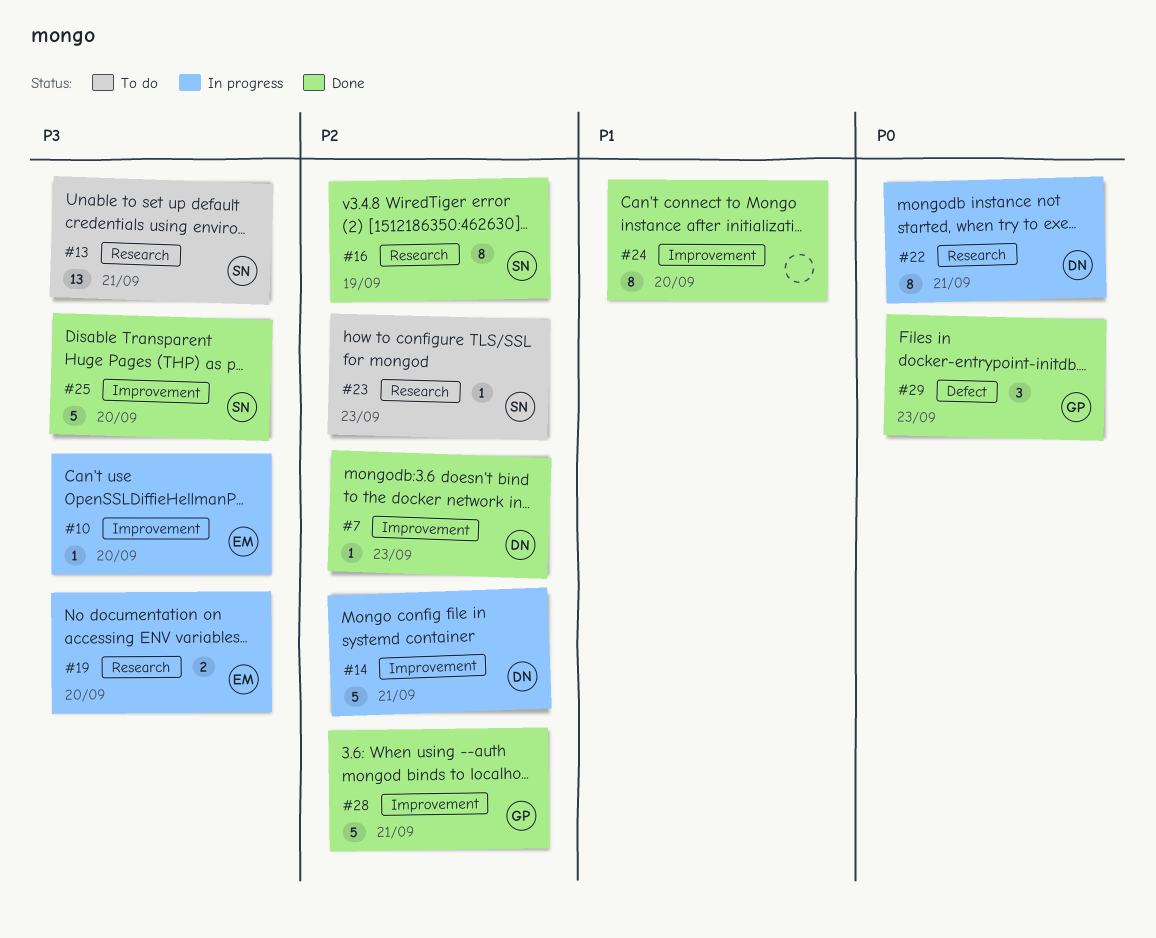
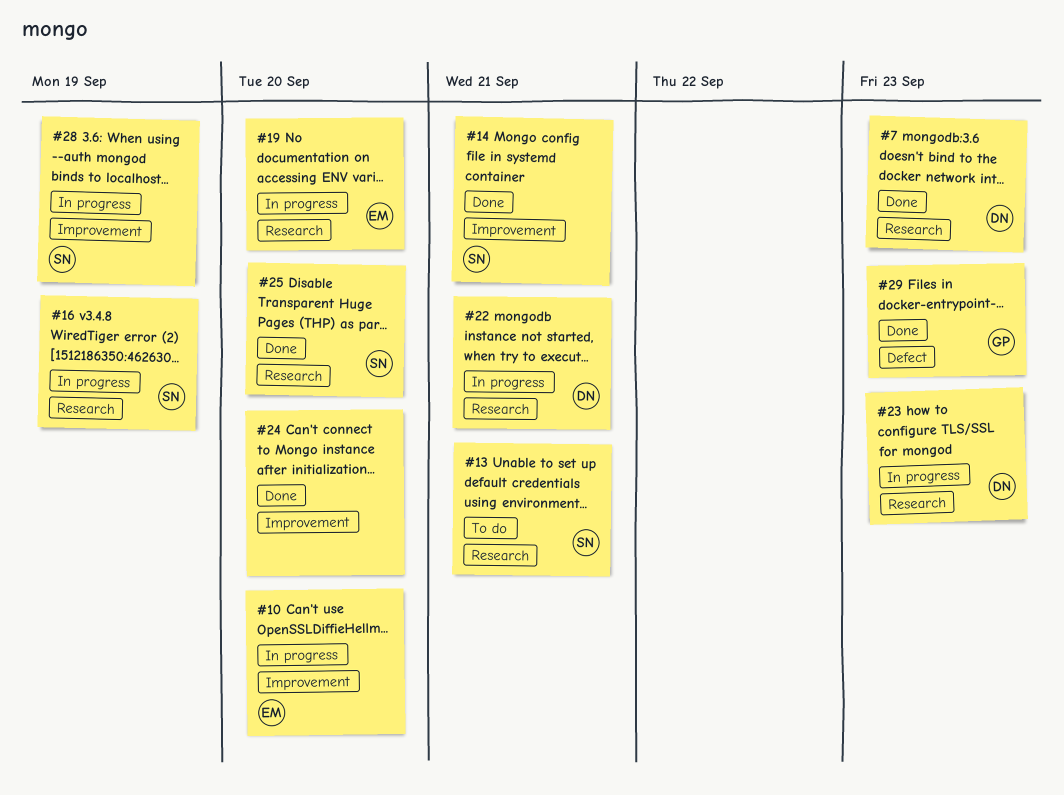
#7, label: Improvement -> Research
#14, status: In progress -> Done
#14, owner: DN -> SN
#16, status: Done -> In progress
#23, status: To do -> In progress
#23, owner: SN -> DN
#25, label: Improvement -> Research
#28, status: Done -> In progress
#28, owner: GP -> SN
#28, due: Sep 21 -> Sep 19

